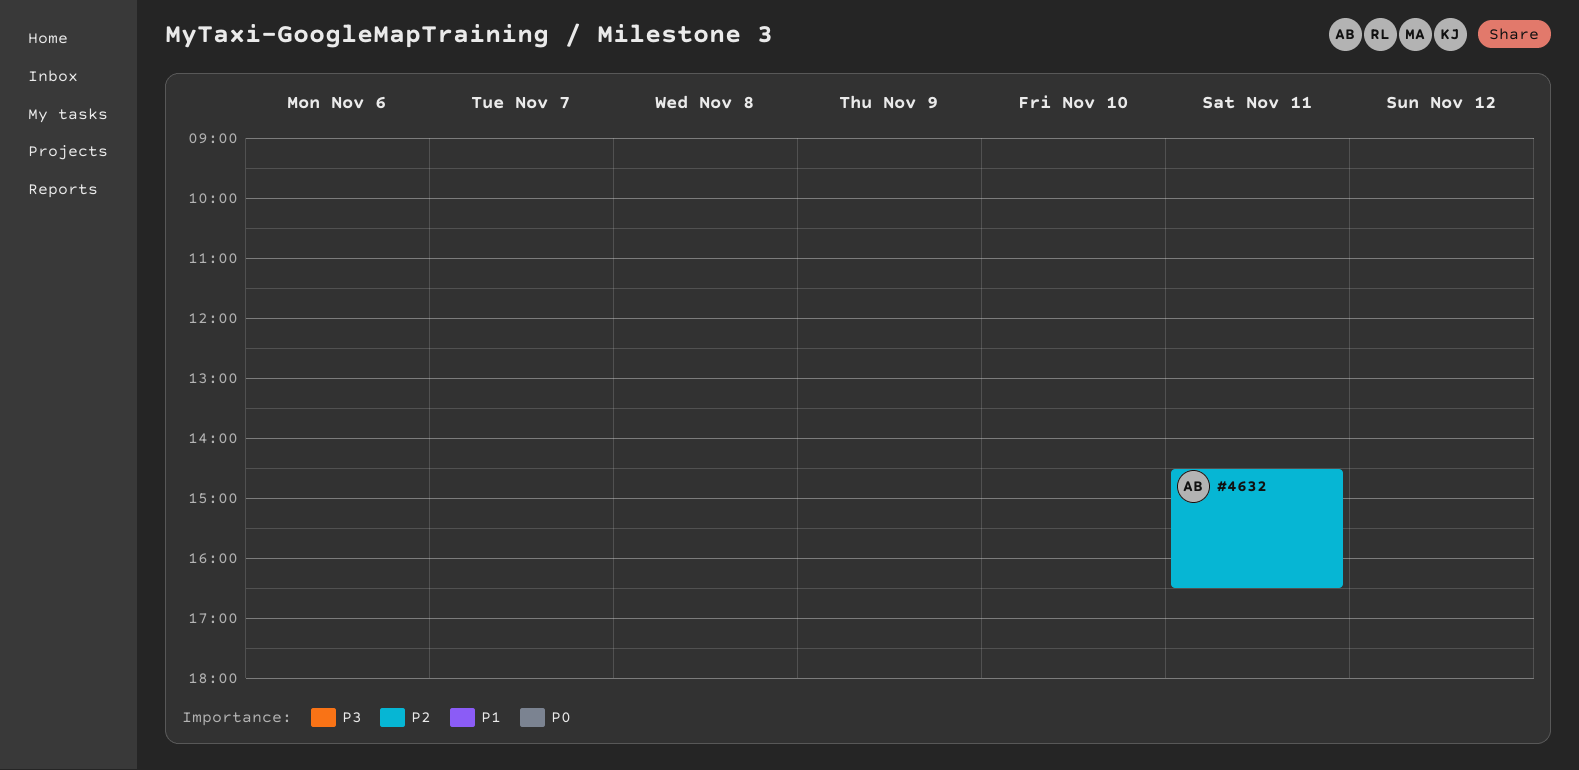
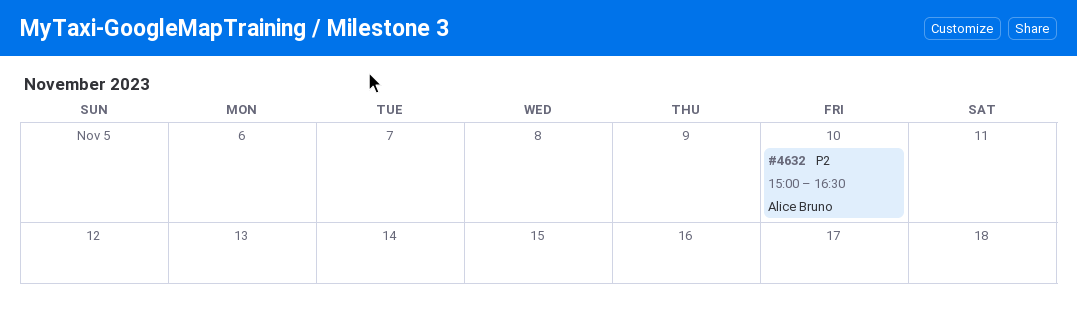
#4632, day: Nov 11 -> Nov 10
#4632, begins: 14:30 -> 15:00

